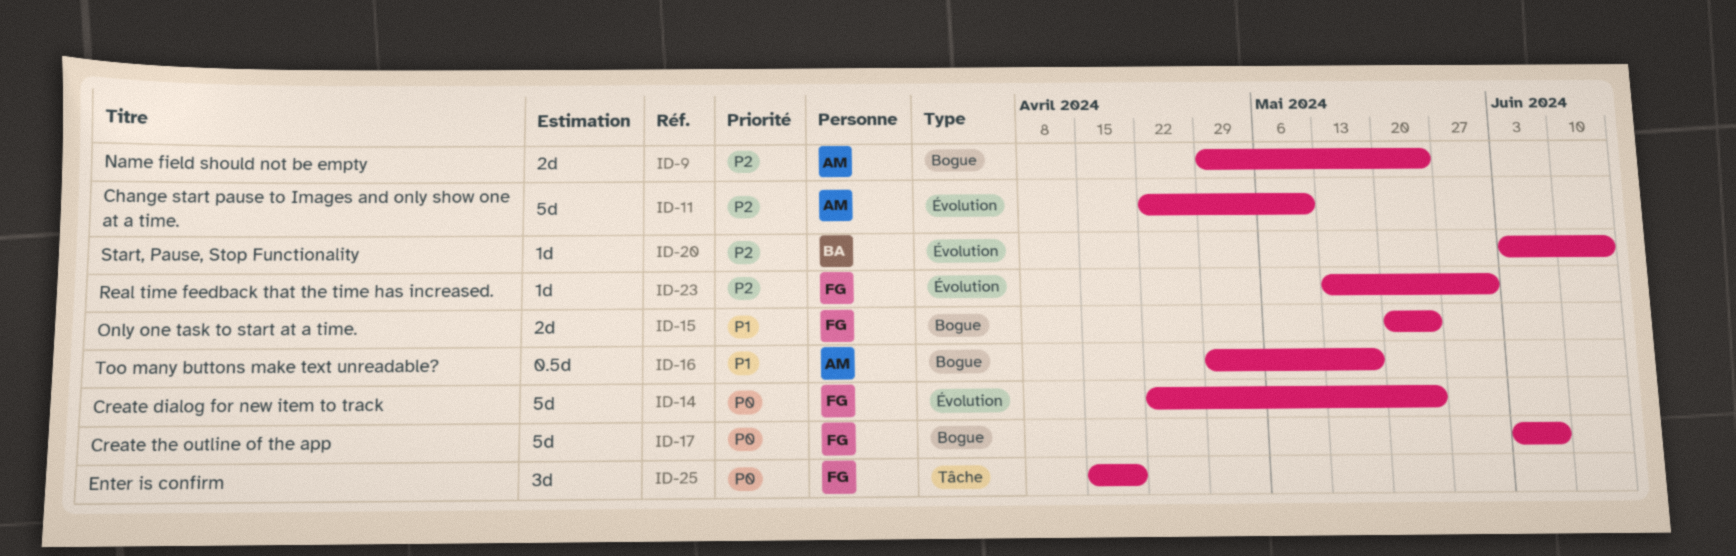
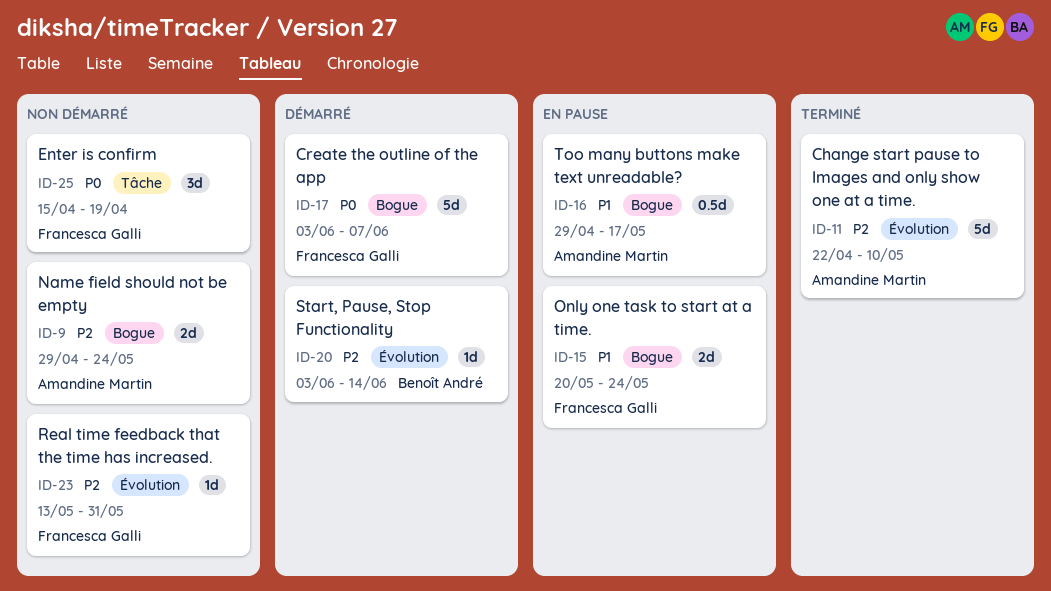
ID-14: present -> none

